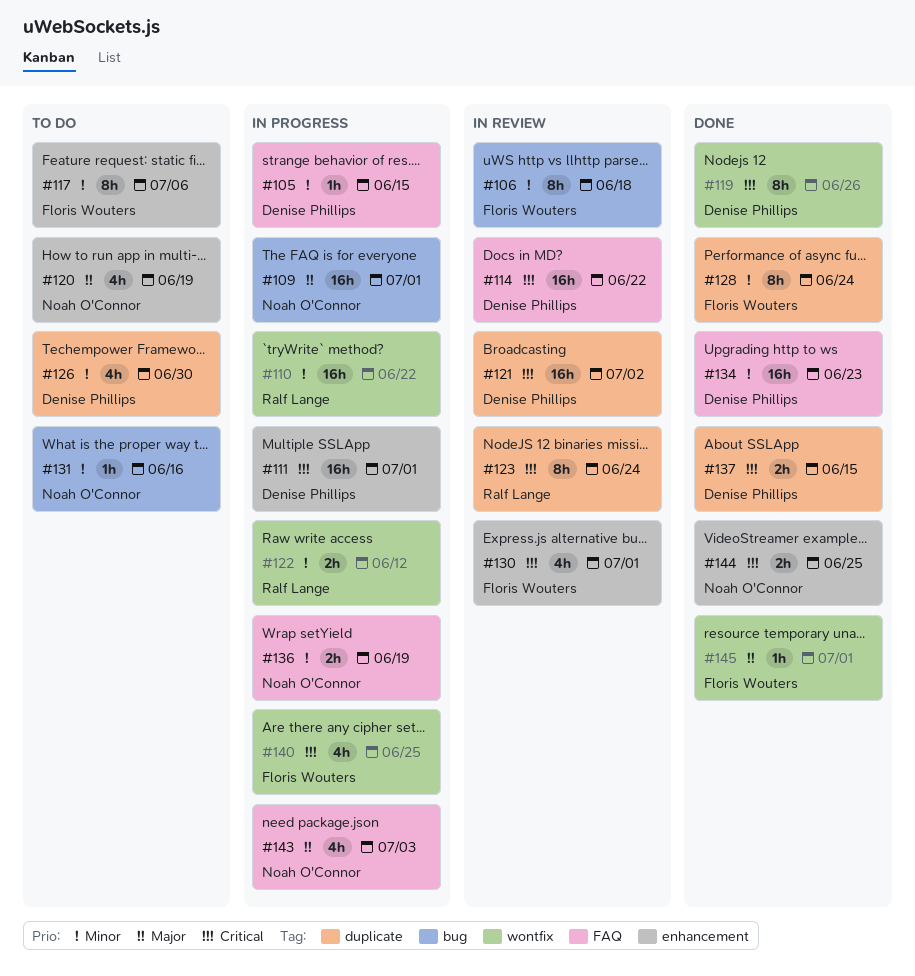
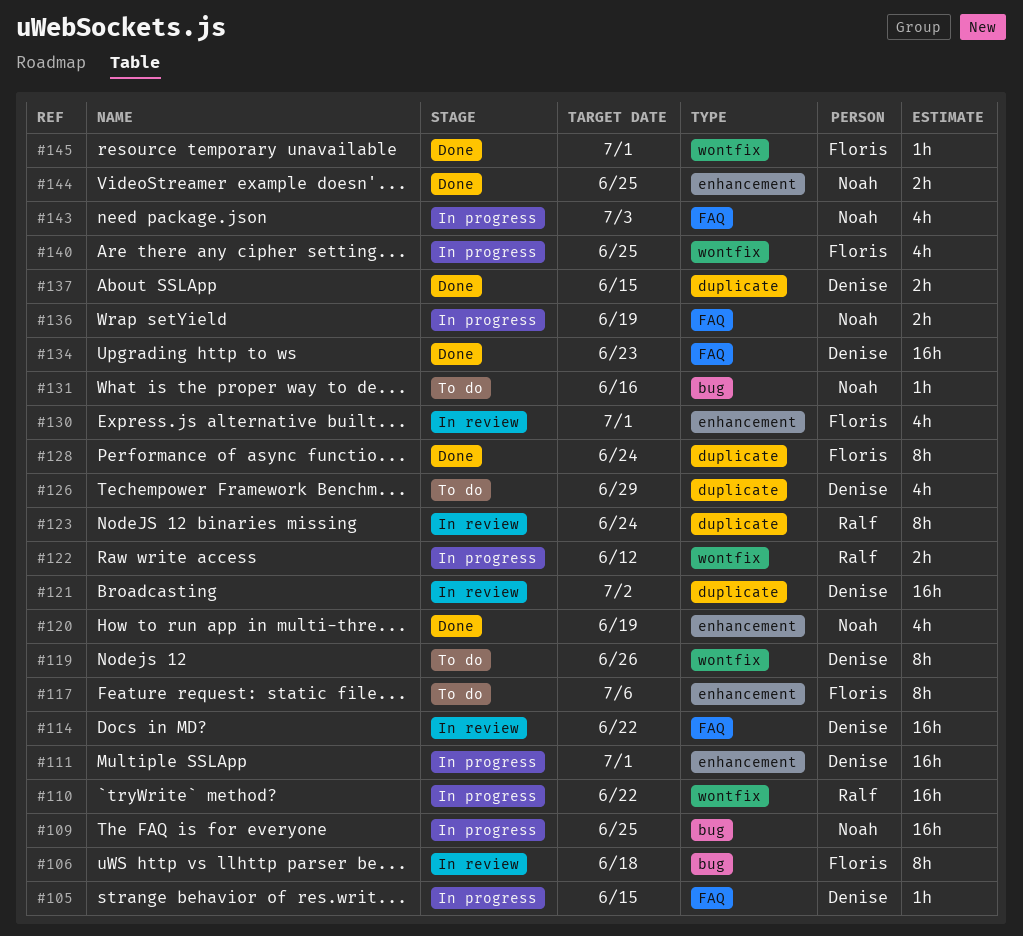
#109, due: Jul 1 -> Jun 25
#119, status: Done -> To do
#120, status: To do -> Done
#126, due: Jun 30 -> Jun 29

